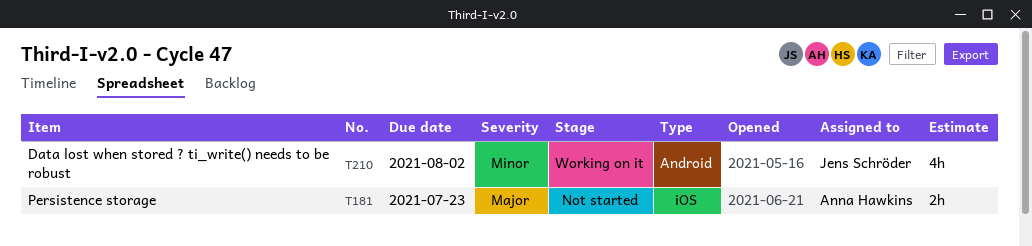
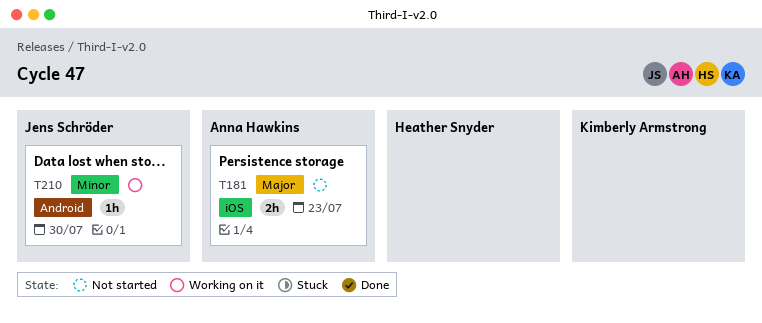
T210, estimate: 4h -> 1h
T210, due: Aug 2 -> Jul 30

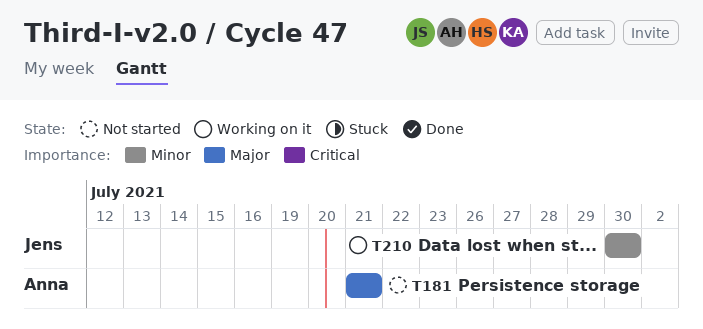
T181, due: Jul 23 -> Jul 21

